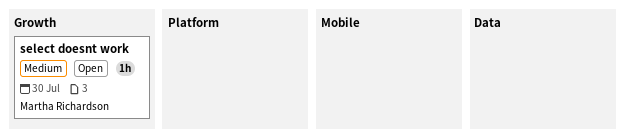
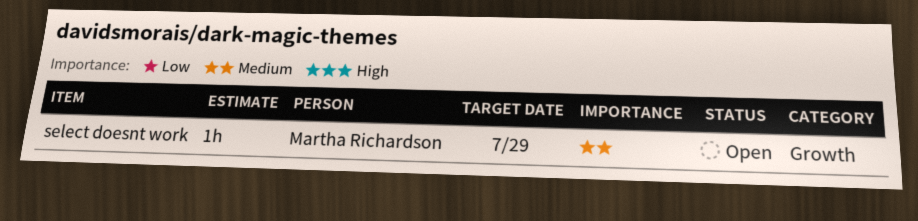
select doesnt work, due: Jul 30 -> Jul 29

